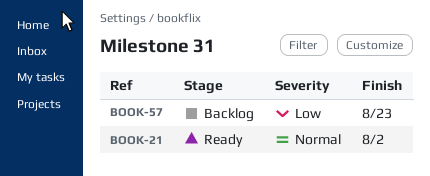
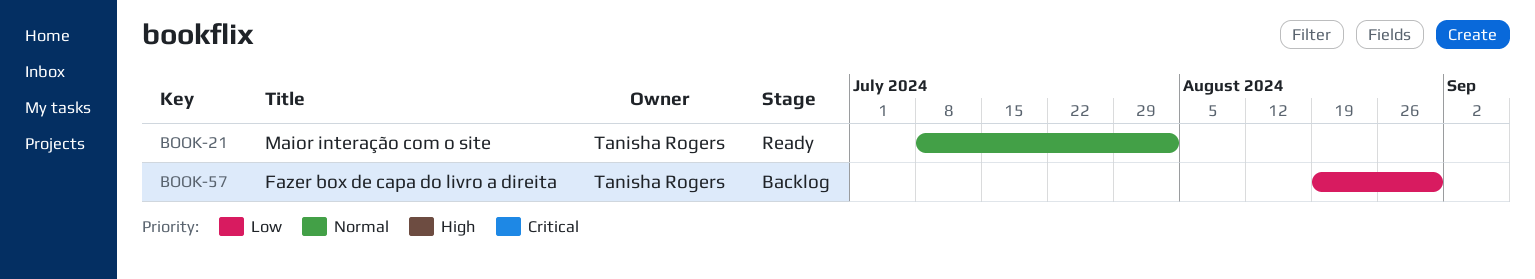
BOOK-57, due: Aug 23 -> Aug 30

